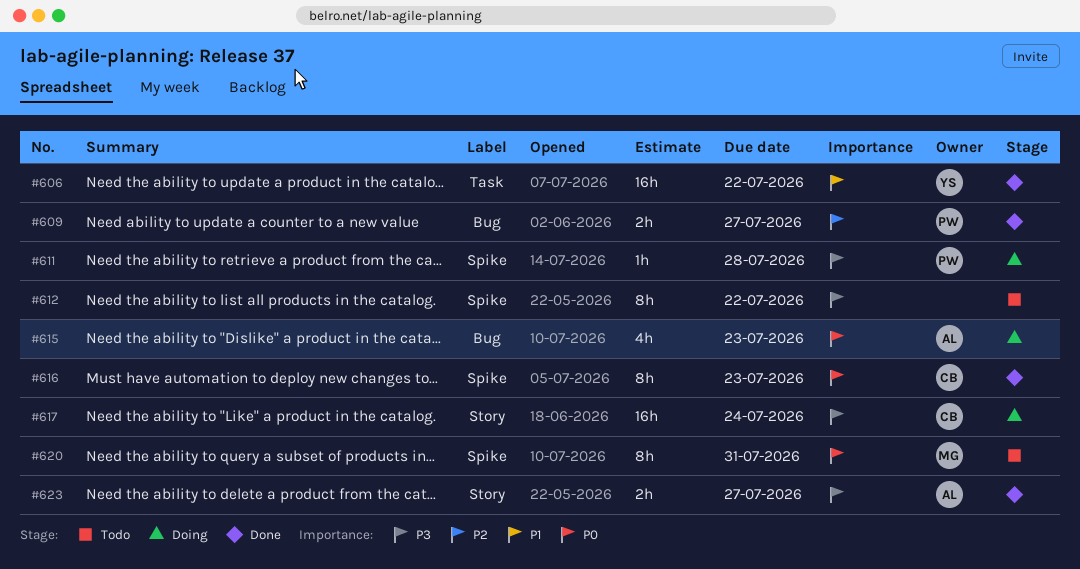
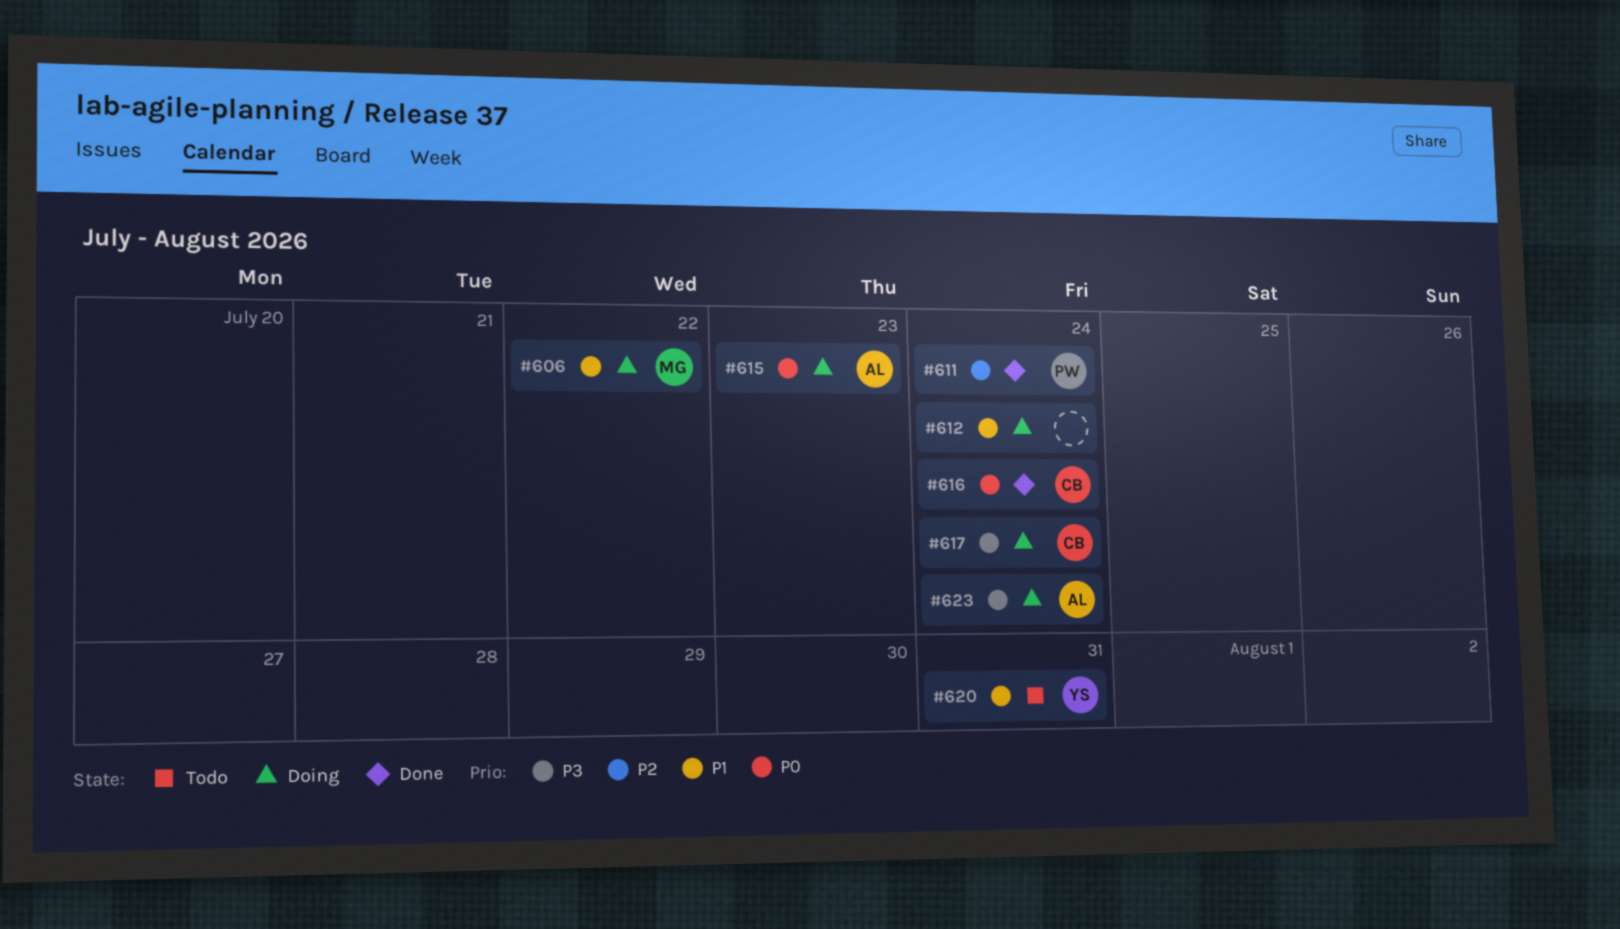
#606, status: Done -> Doing
#606, owner: YS -> MG
#609: present -> none
#611, status: Doing -> Done
#611, priority: P3 -> P2
#611, due: Jul 28 -> Jul 24
#612, status: Todo -> Doing
#612, priority: P3 -> P1
#612, due: Jul 22 -> Jul 24
#616, due: Jul 23 -> Jul 24
#620, owner: MG -> YS
#620, priority: P0 -> P1
#623, status: Done -> Doing
#623, due: Jul 27 -> Jul 24

